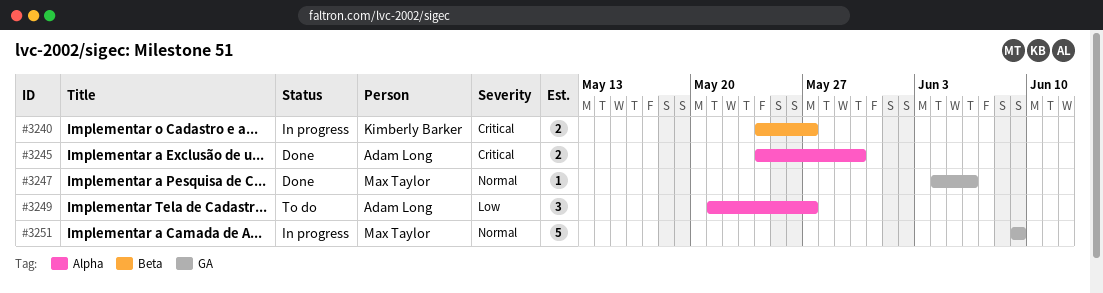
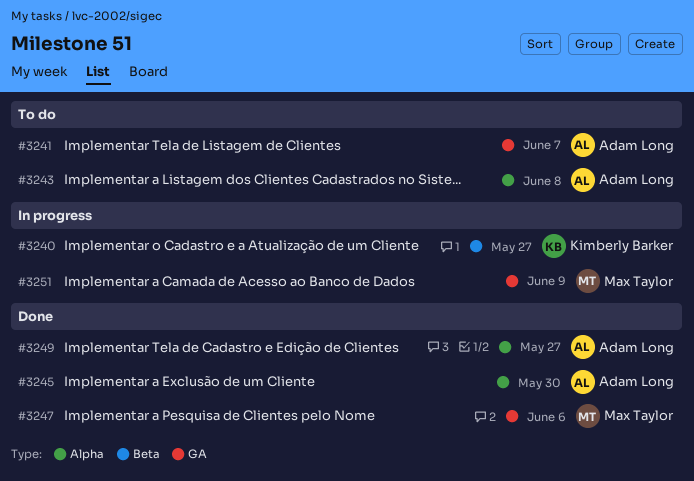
#3241: none -> present
#3243: none -> present
#3249, status: To do -> Done

